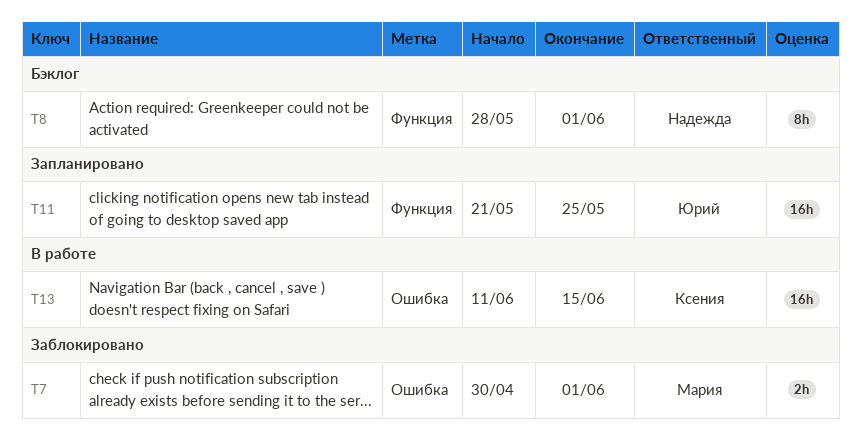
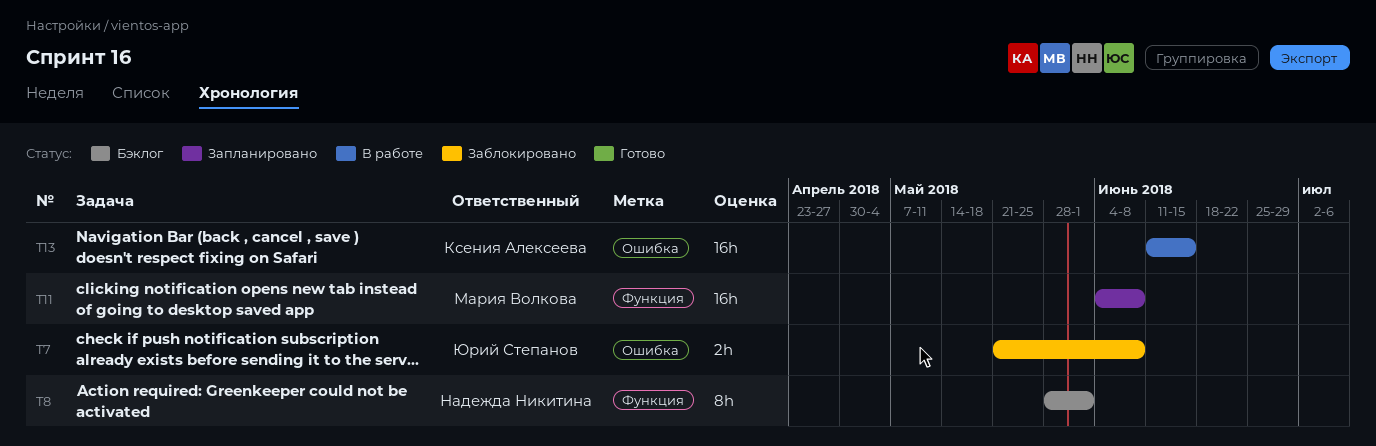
T7, owner: Мария Волкова -> Юрий Степанов
T7, start: Apr 30 -> May 21
T7, due: Jun 1 -> Jun 8
T11, owner: Юрий Степанов -> Мария Волкова
T11, start: May 21 -> Jun 4
T11, due: May 25 -> Jun 8

